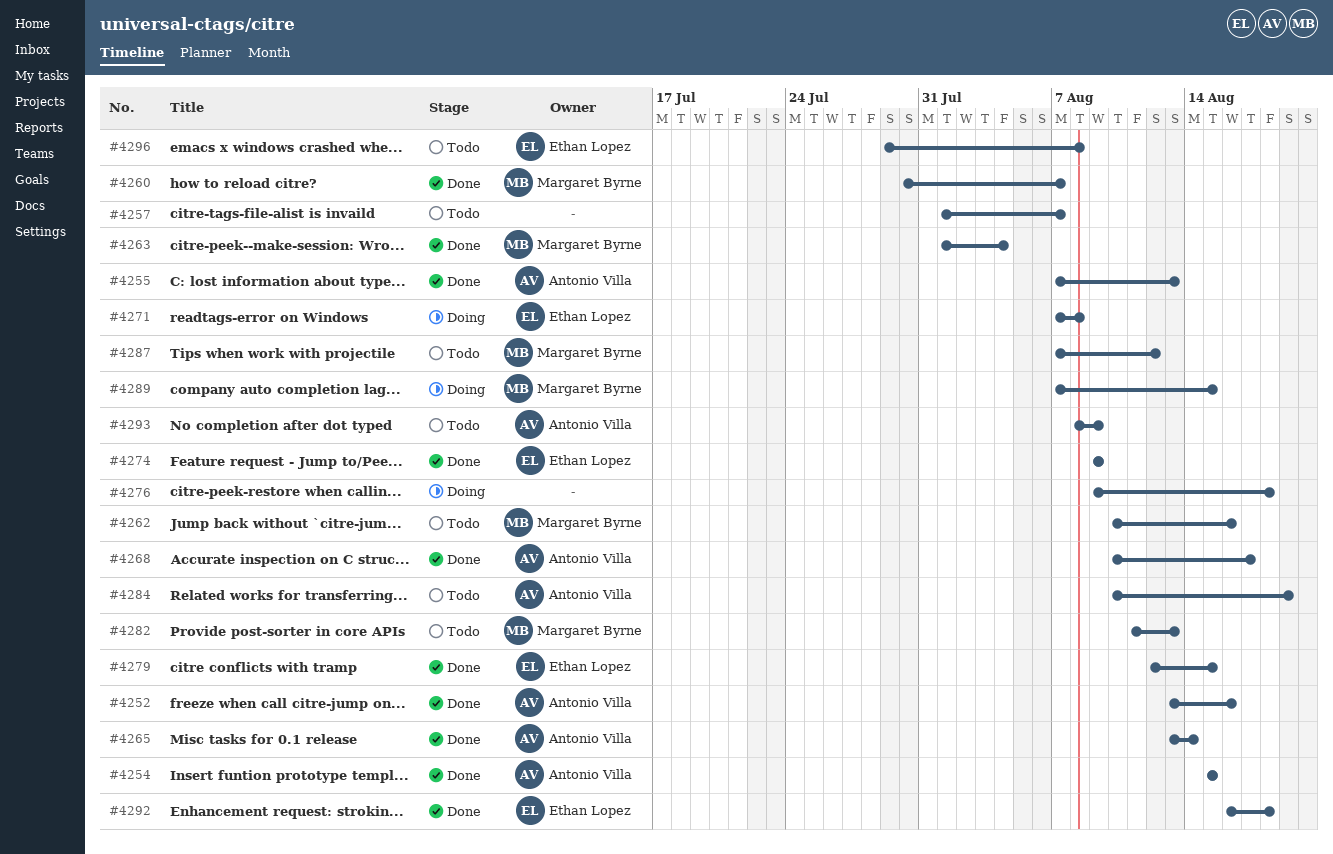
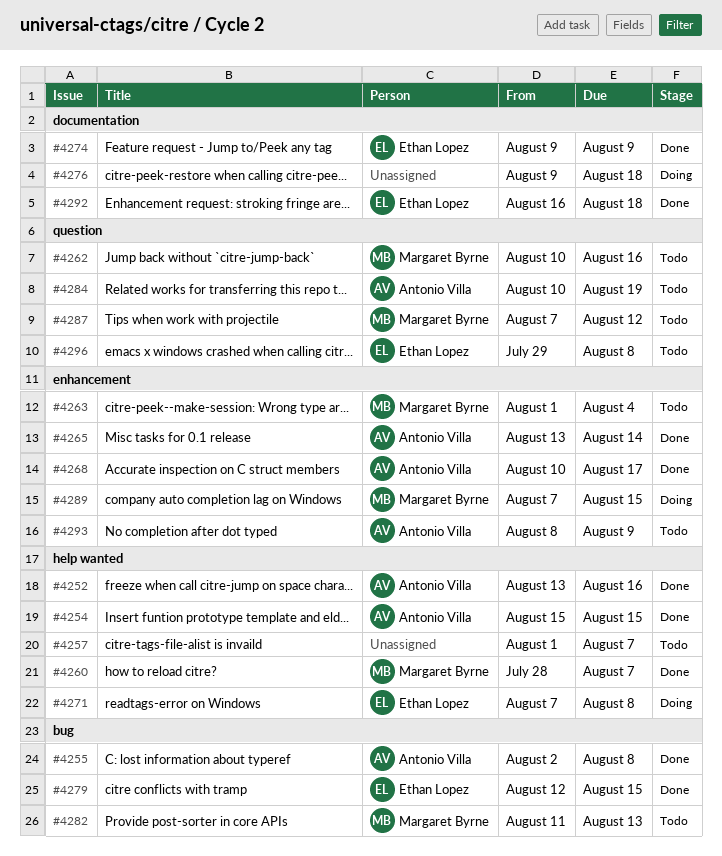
#4255, start: Aug 7 -> Aug 2
#4255, due: Aug 13 -> Aug 8
#4260, start: Jul 30 -> Jul 28
#4263, status: Done -> Todo

